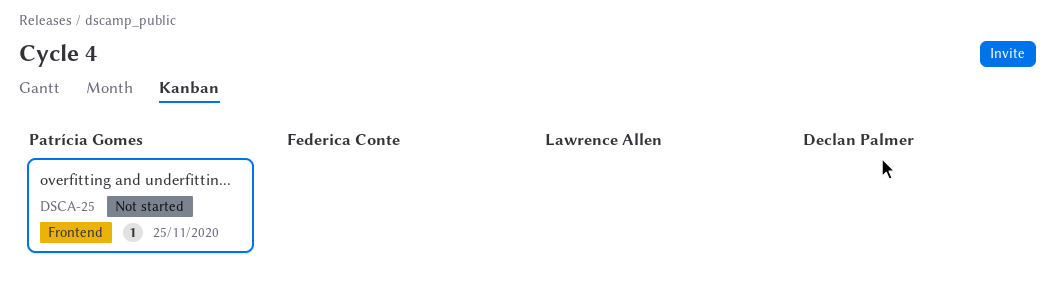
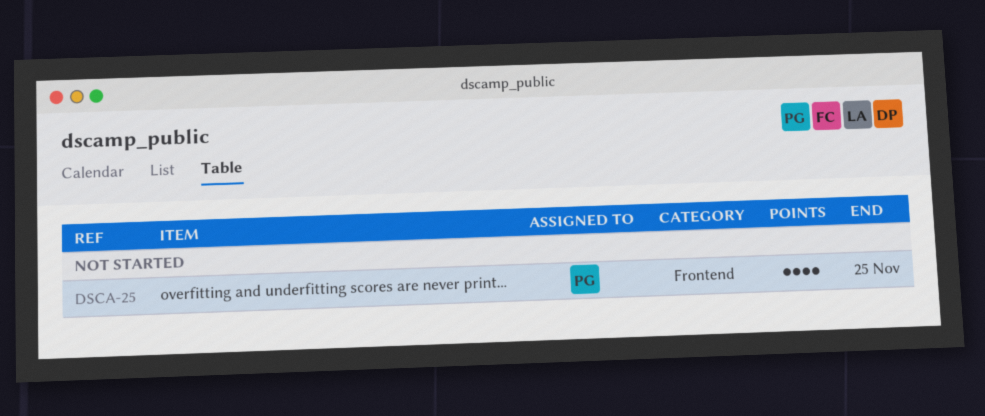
DSCA-25, estimate: 1 -> 4

